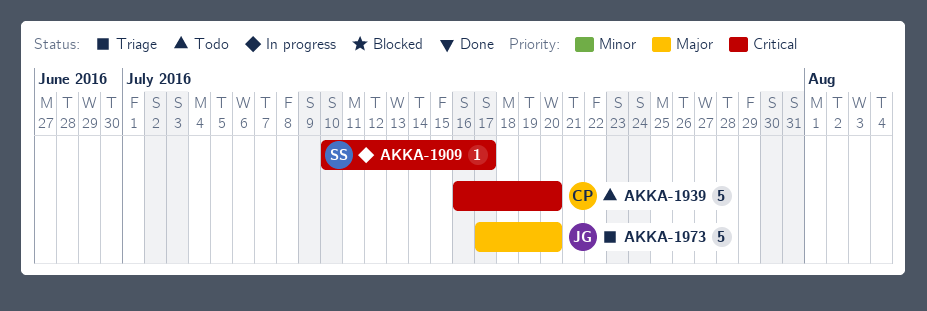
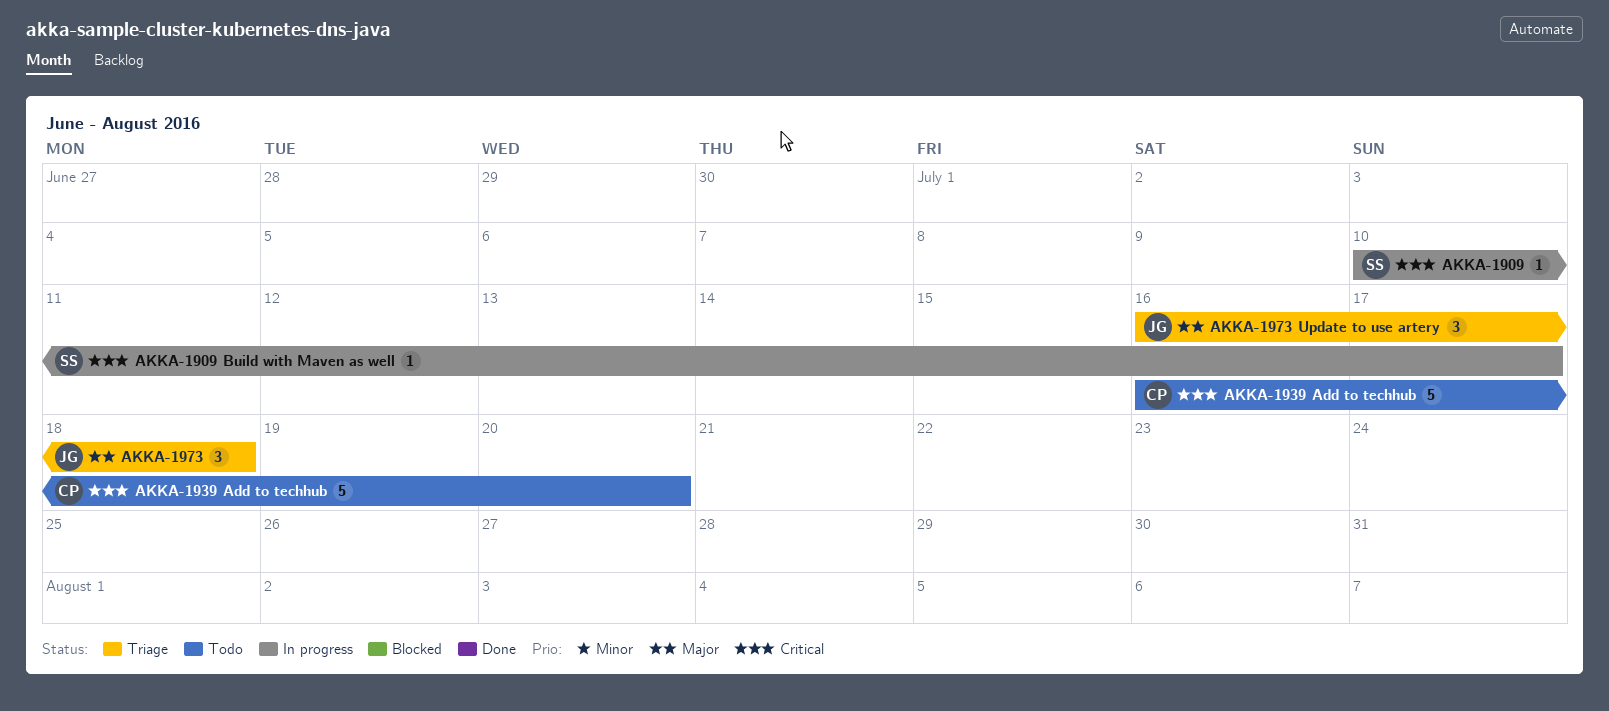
AKKA-1973, estimate: 5 -> 3
AKKA-1973, start: Jul 17 -> Jul 16
AKKA-1973, due: Jul 20 -> Jul 18

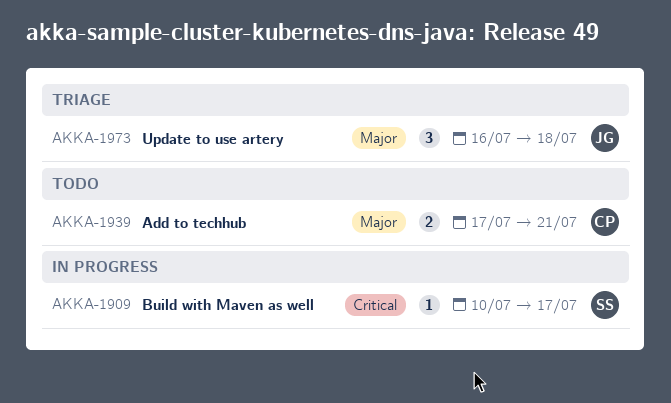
AKKA-1939, priority: Critical -> Major
AKKA-1939, estimate: 5 -> 2
AKKA-1939, start: Jul 16 -> Jul 17
AKKA-1939, due: Jul 20 -> Jul 21

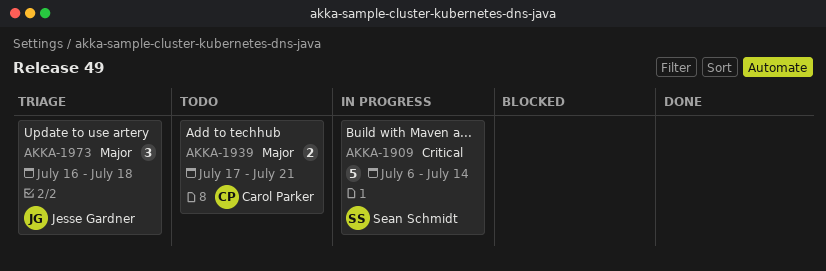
AKKA-1909, estimate: 1 -> 5
AKKA-1909, start: Jul 10 -> Jul 6
AKKA-1909, due: Jul 17 -> Jul 14

